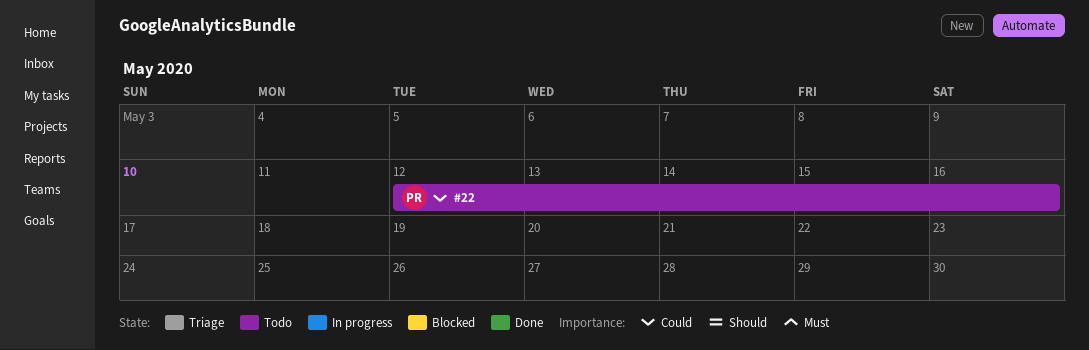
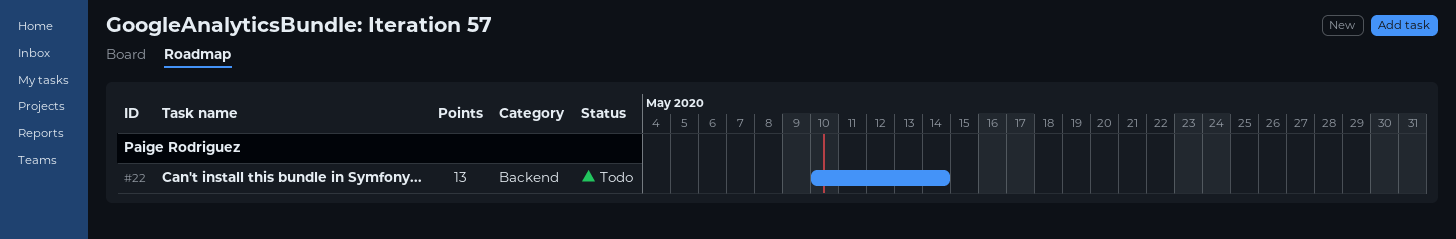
#22, start: May 12 -> May 10
#22, due: May 16 -> May 14

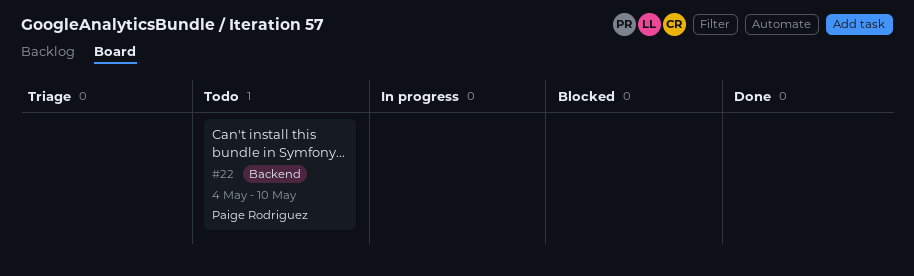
#22, start: May 10 -> May 4
#22, due: May 14 -> May 10

